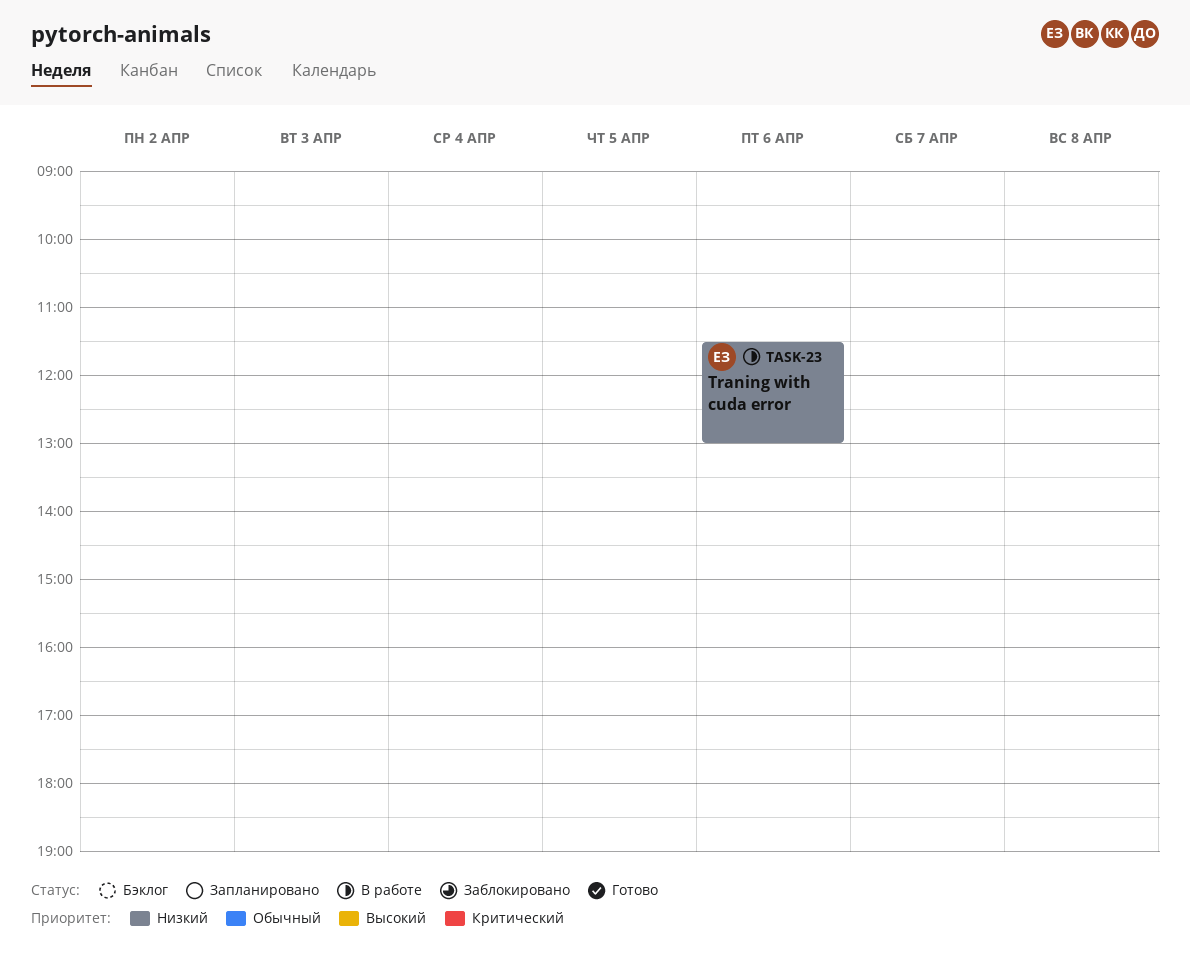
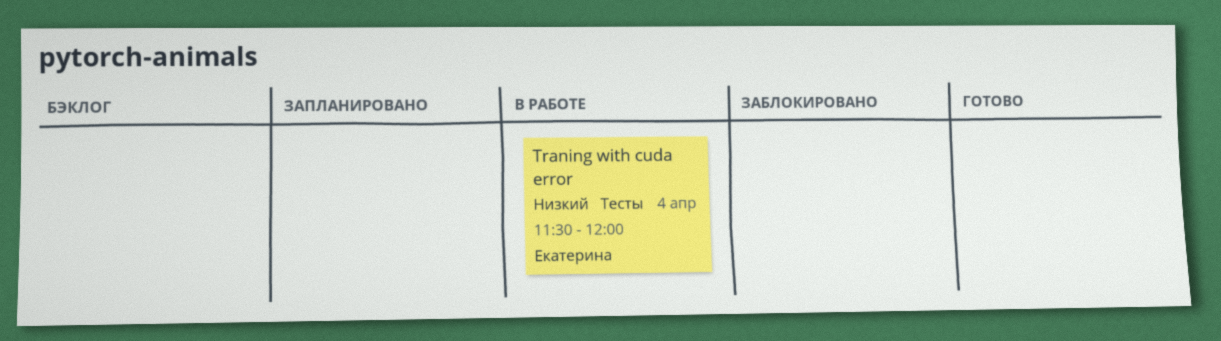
Traning with cuda error, day: Apr 6 -> Apr 4
Traning with cuda error, ends: 13:00 -> 12:00

